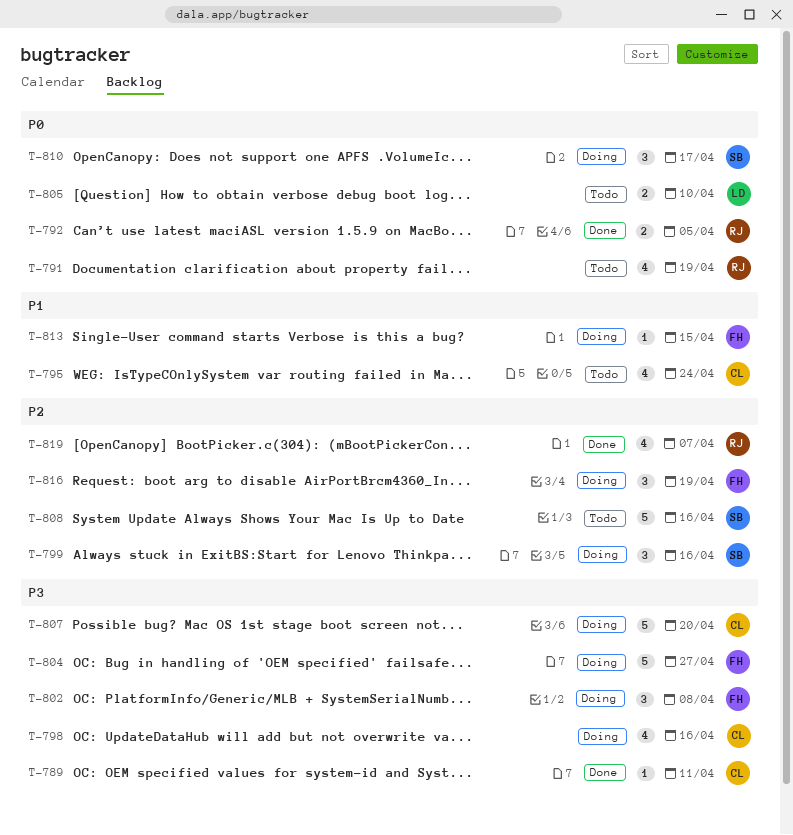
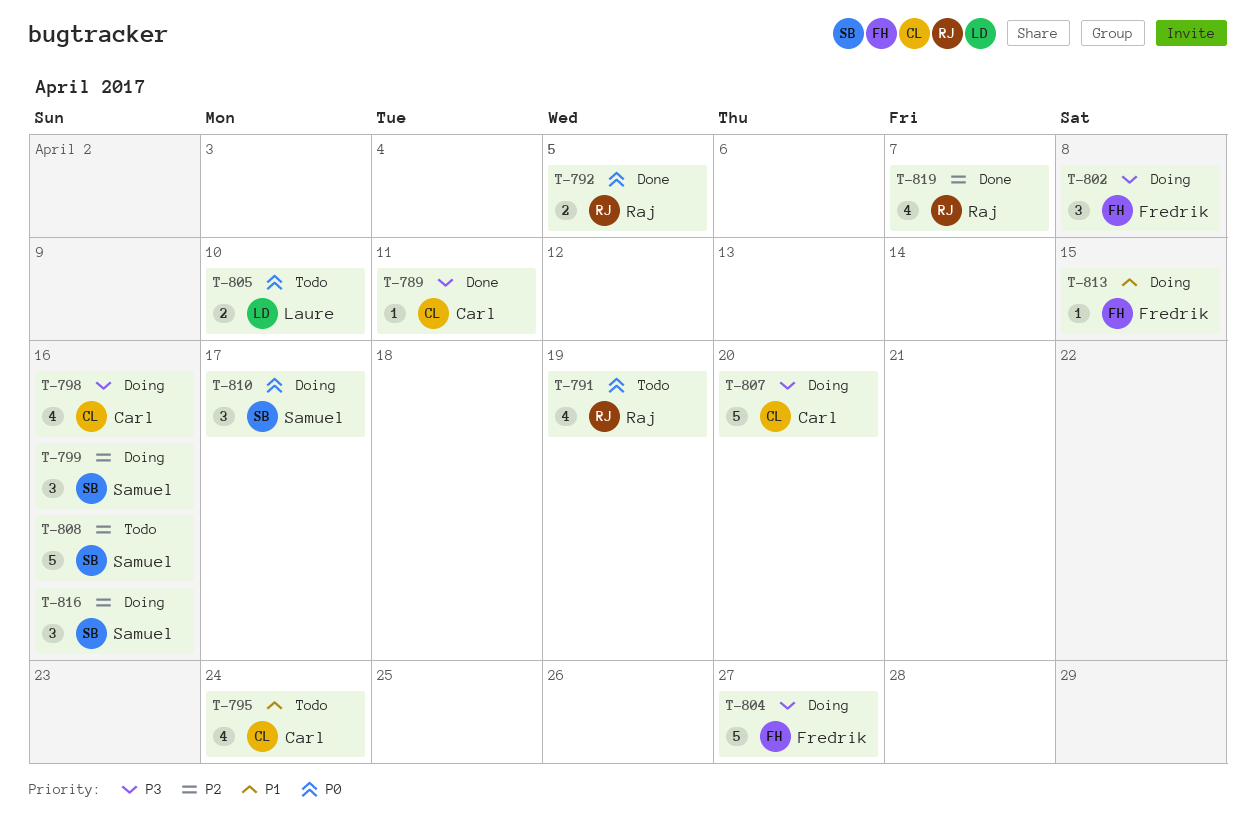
T-816, owner: Fredrik -> Samuel
T-816, due: Apr 19 -> Apr 16

